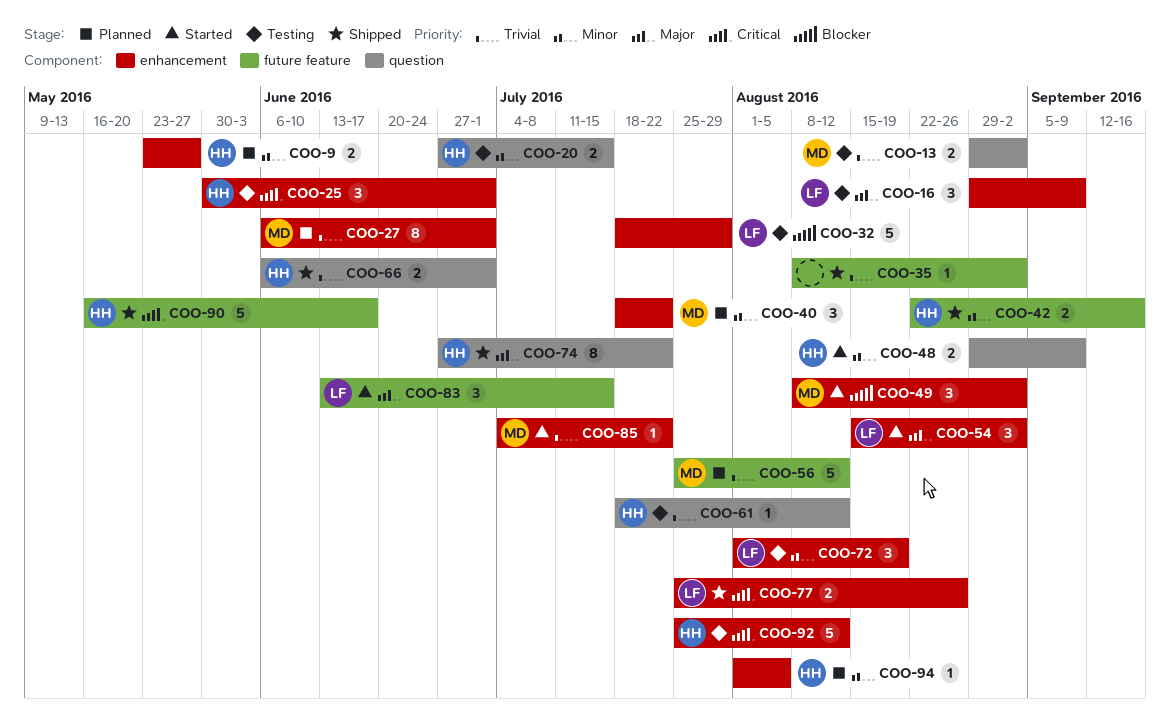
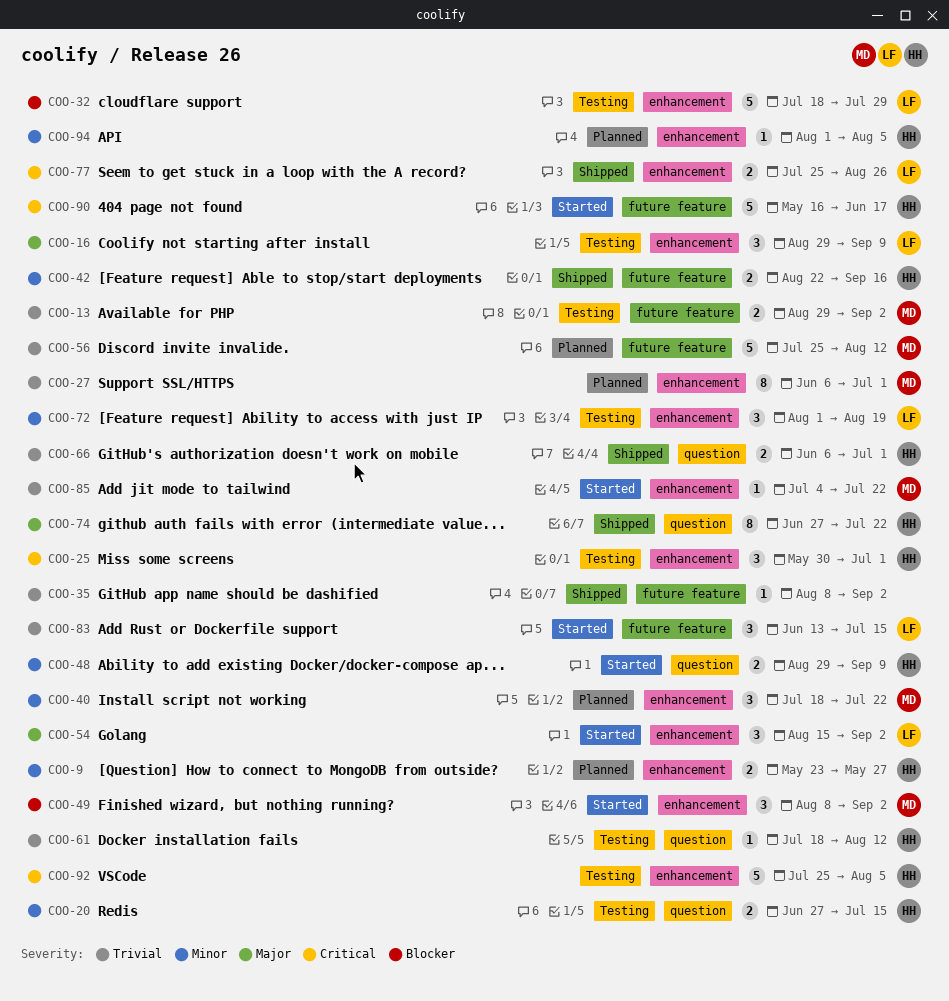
COO-13, label: question -> future feature
COO-83, priority: Major -> Trivial
COO-90, status: Shipped -> Started
COO-92, due: Aug 12 -> Aug 5

